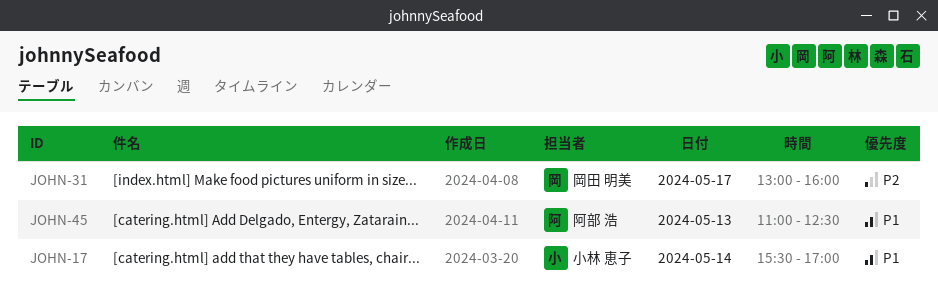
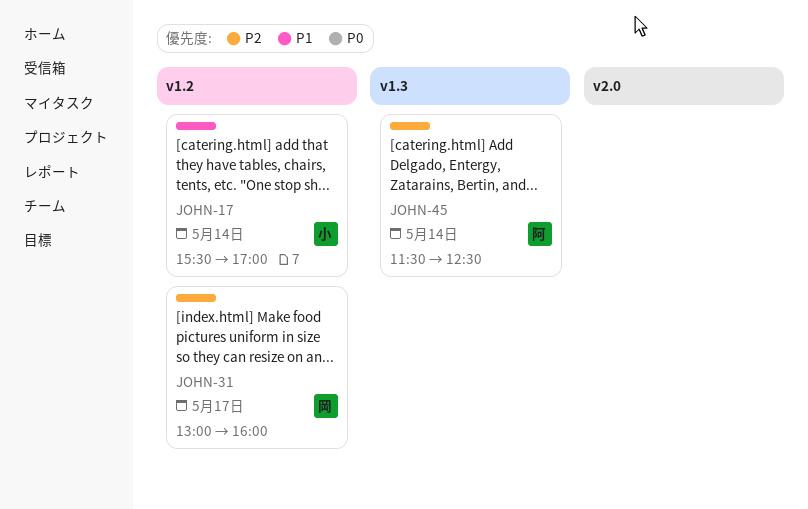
JOHN-45, priority: P1 -> P2
JOHN-45, day: May 13 -> May 14
JOHN-45, begins: 11:00 -> 11:30

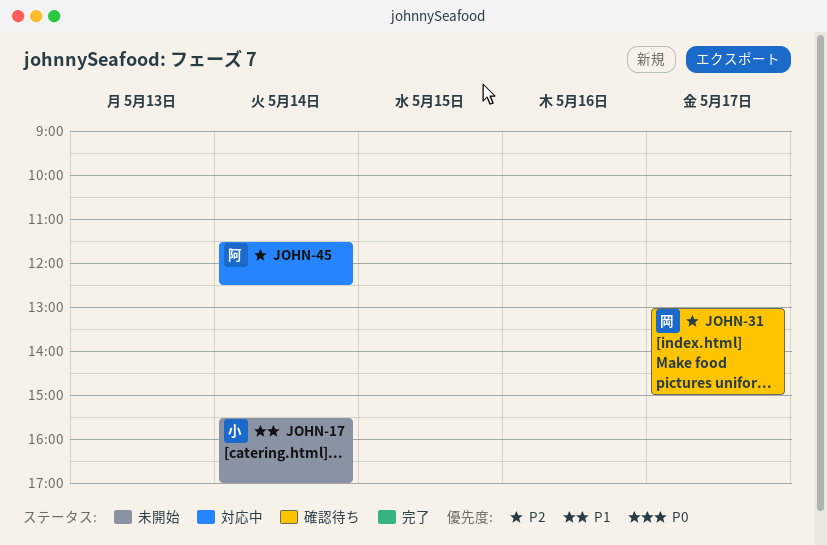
JOHN-31, ends: 16:00 -> 15:00

